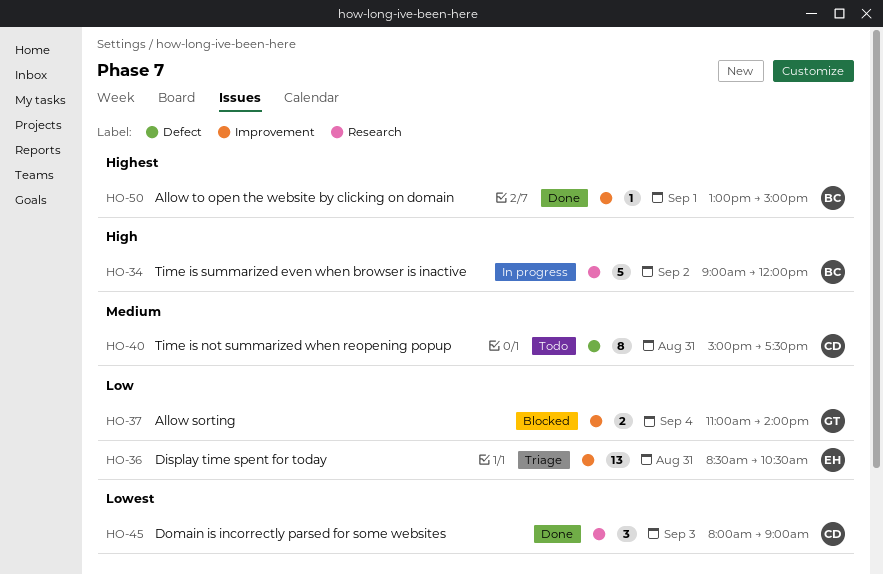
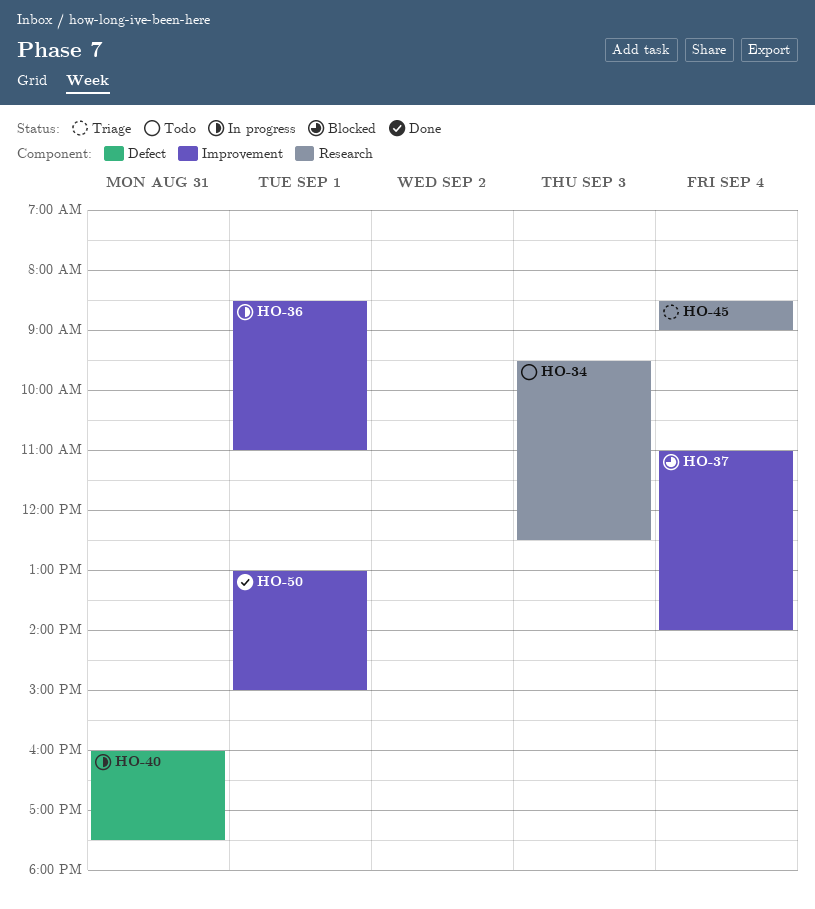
HO-34, status: In progress -> Todo
HO-34, day: Sep 2 -> Sep 3
HO-34, begins: 09:00 -> 09:30
HO-34, ends: 12:00 -> 12:30
HO-36, status: Triage -> In progress
HO-36, day: Aug 31 -> Sep 1
HO-36, ends: 10:30 -> 11:00
HO-40, status: Todo -> In progress
HO-40, begins: 15:00 -> 16:00
HO-45, status: Done -> Triage
HO-45, day: Sep 3 -> Sep 4
HO-45, begins: 08:00 -> 08:30

